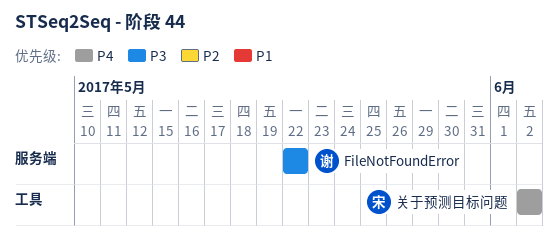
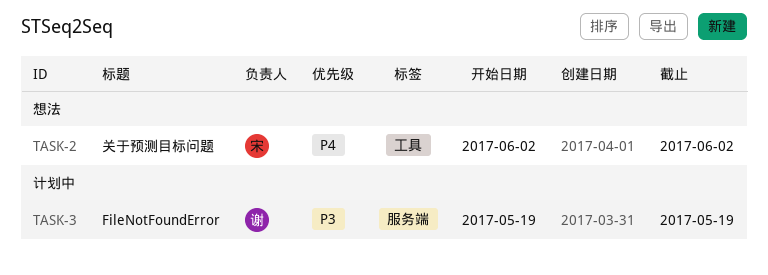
FileNotFoundError, start: May 22 -> May 19
FileNotFoundError, due: May 22 -> May 19

